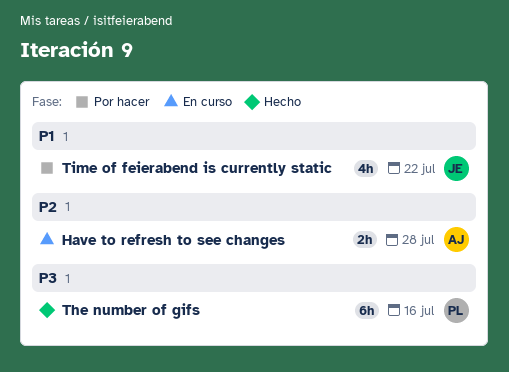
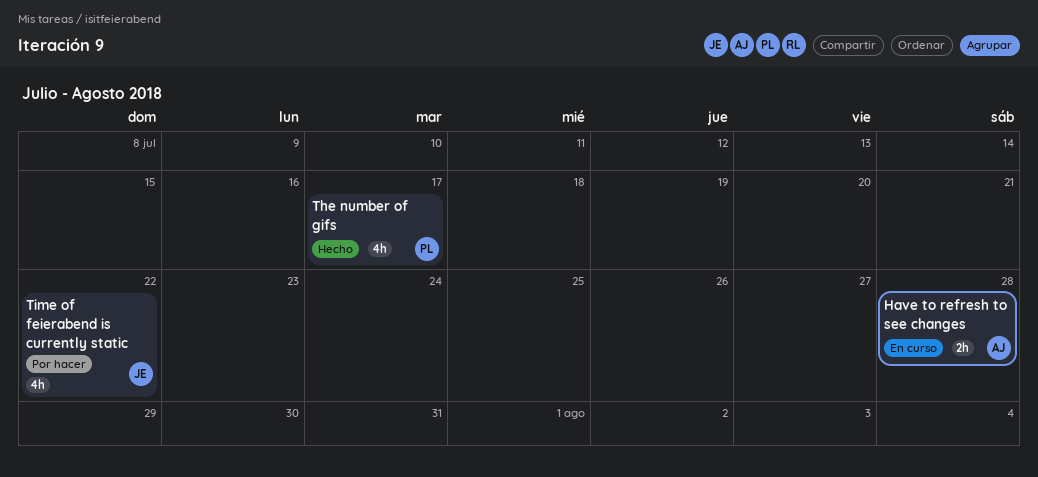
The number of gifs, estimate: 6h -> 4h
The number of gifs, due: Jul 16 -> Jul 17

